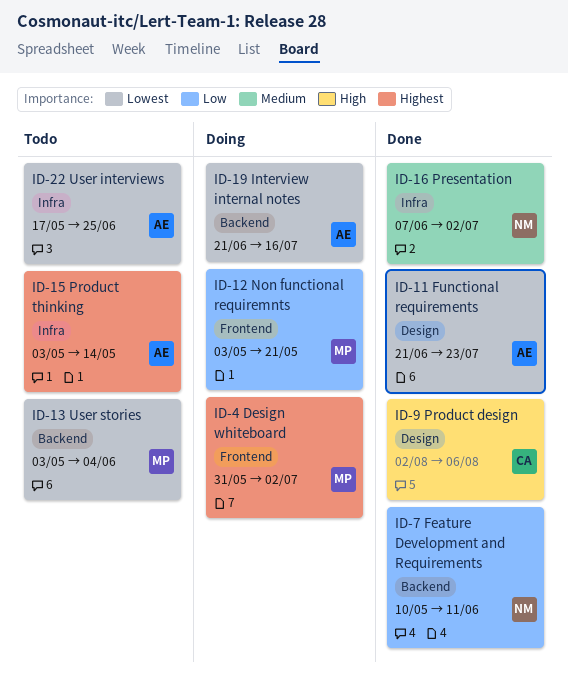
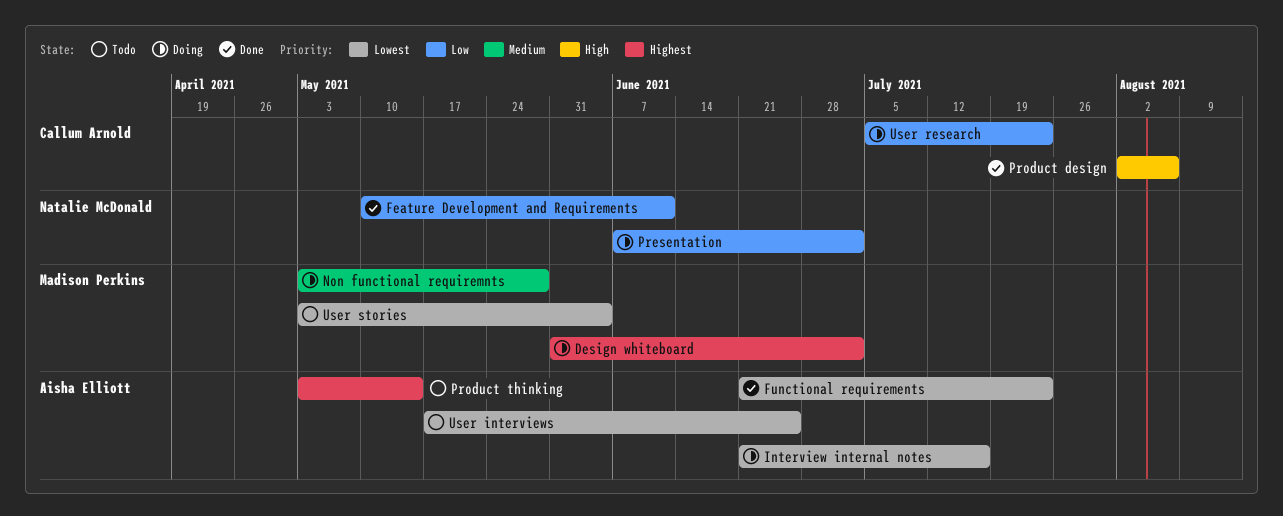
Non functional requiremnts, priority: Low -> Medium
Non functional requiremnts, due: May 21 -> May 28
Presentation, status: Done -> Doing
Presentation, priority: Medium -> Low
User research: none -> present

